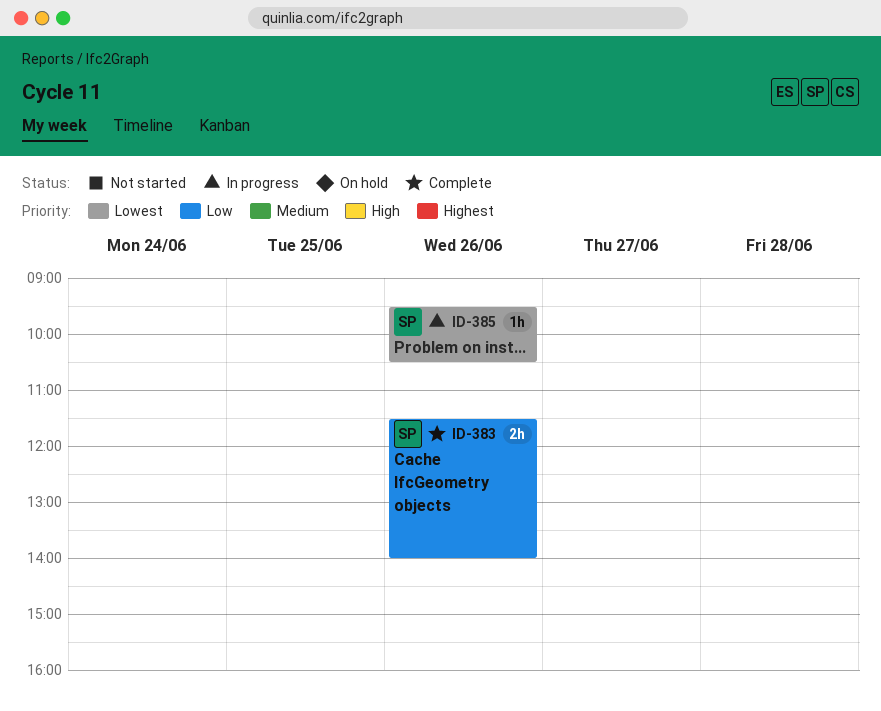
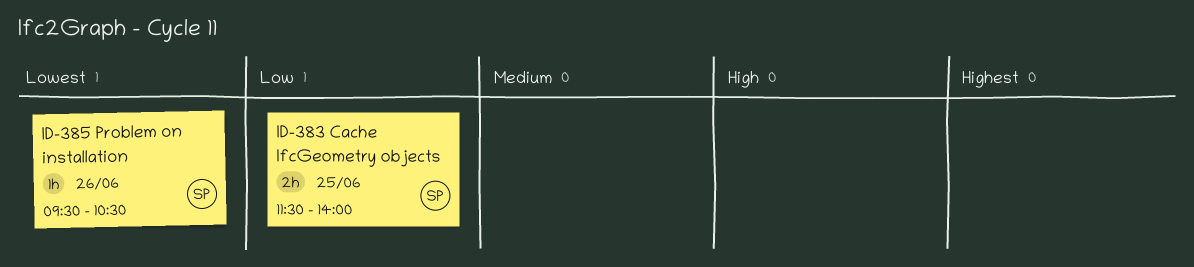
ID-383, day: Jun 26 -> Jun 25

